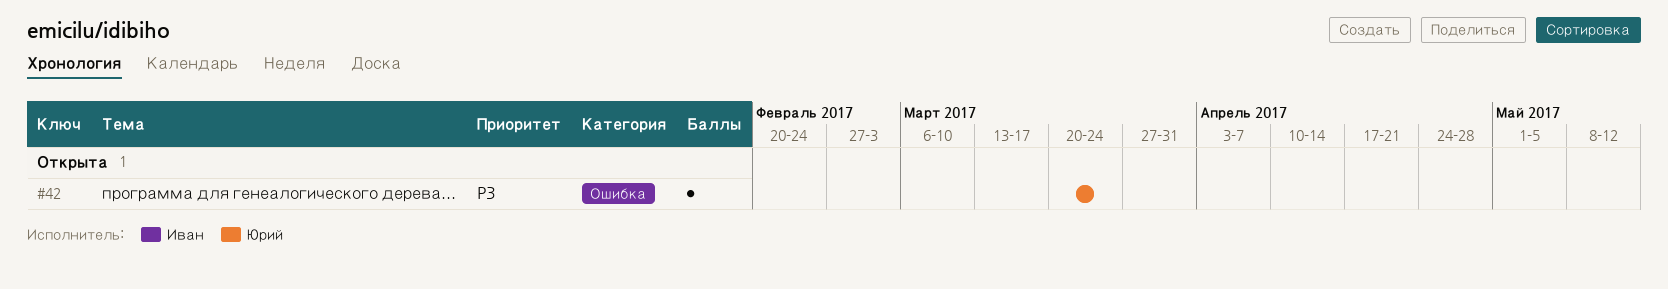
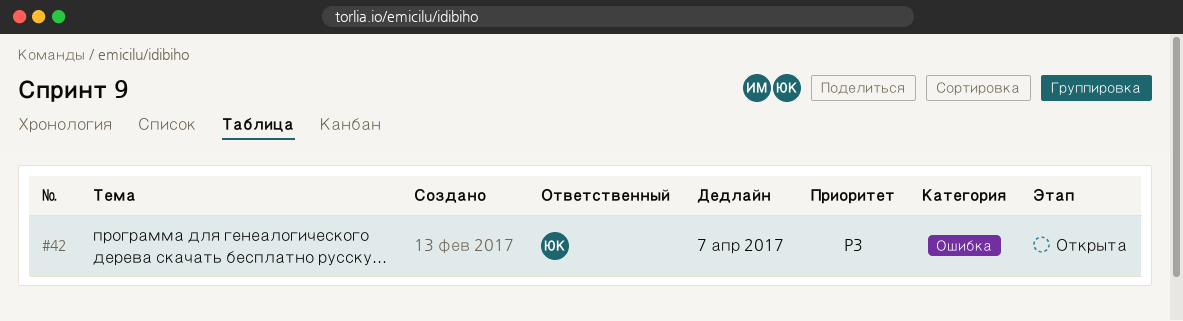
#42, due: Mar 24 -> Apr 7

